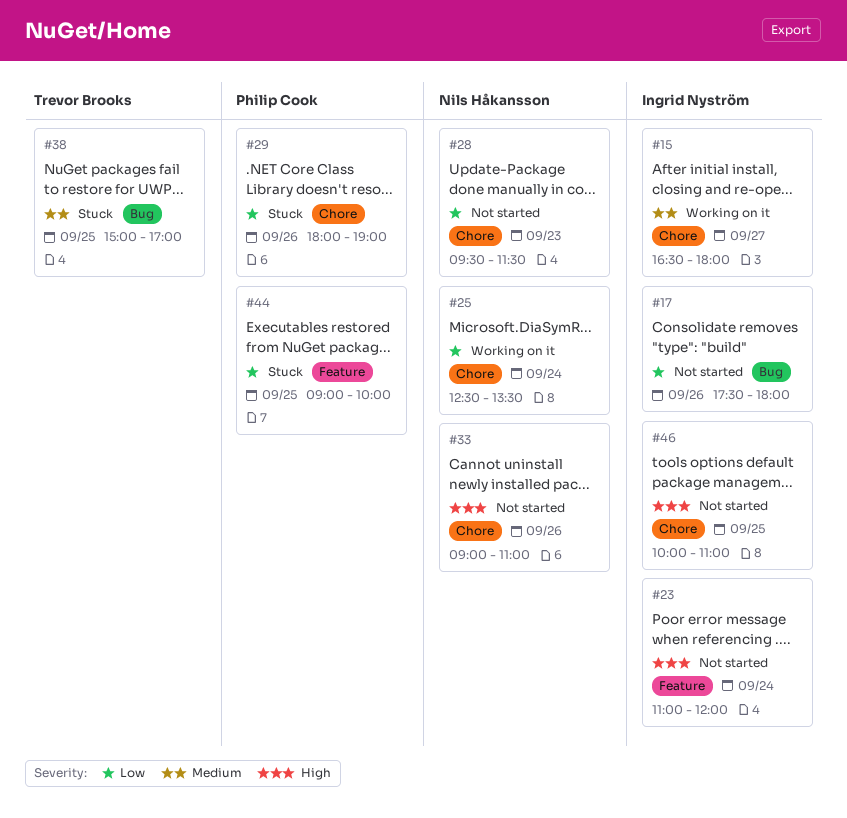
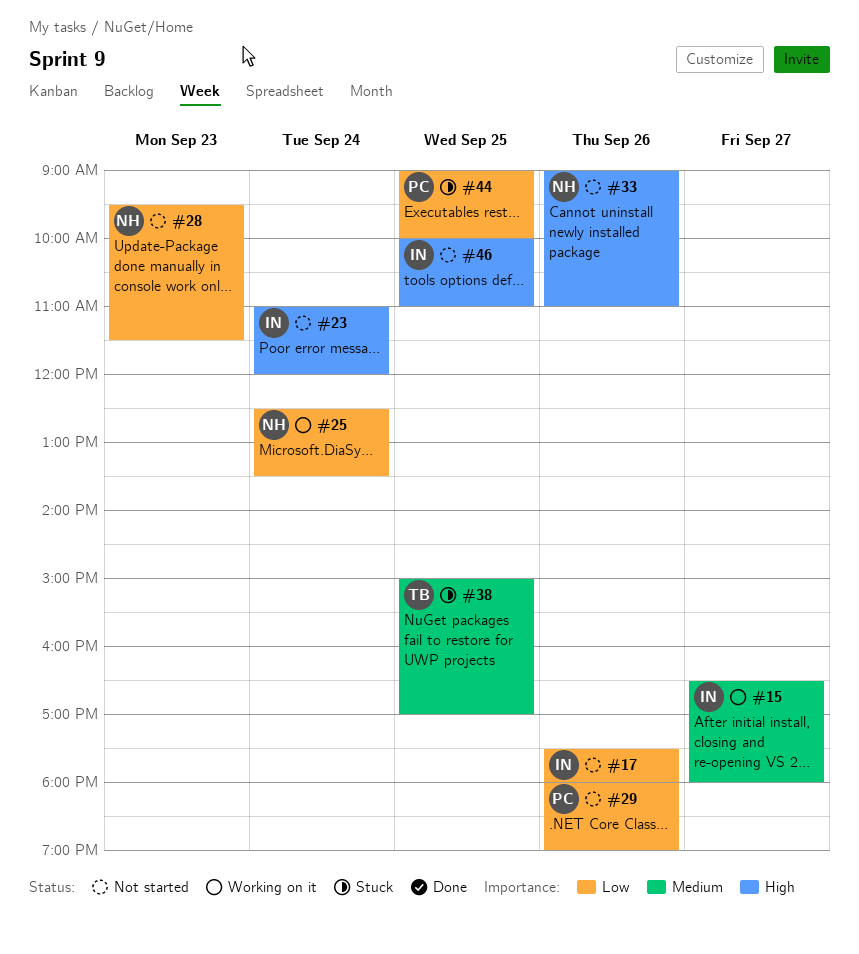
#29, status: Stuck -> Not started

